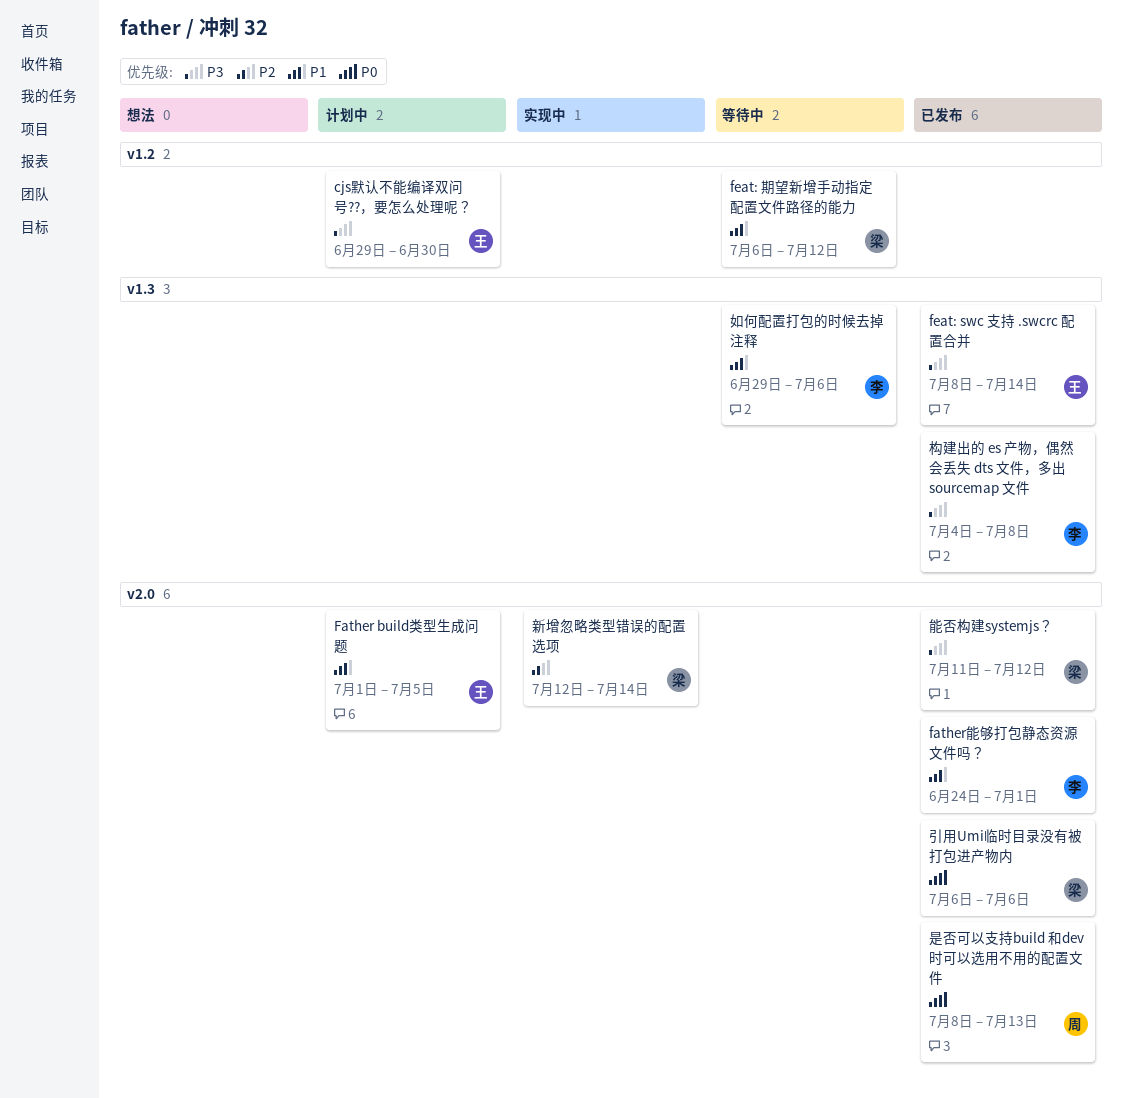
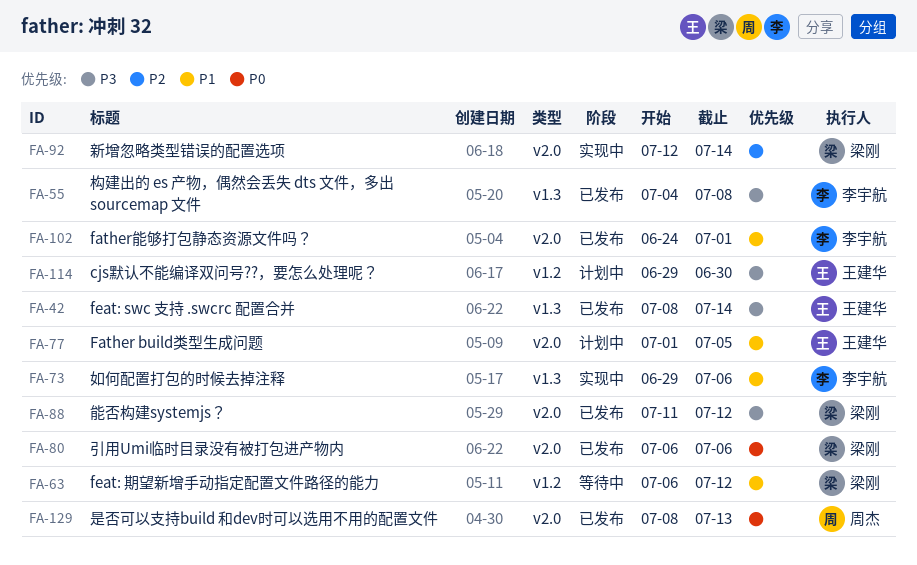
如何配置打包的时候去掉注释, status: 等待中 -> 实现中

